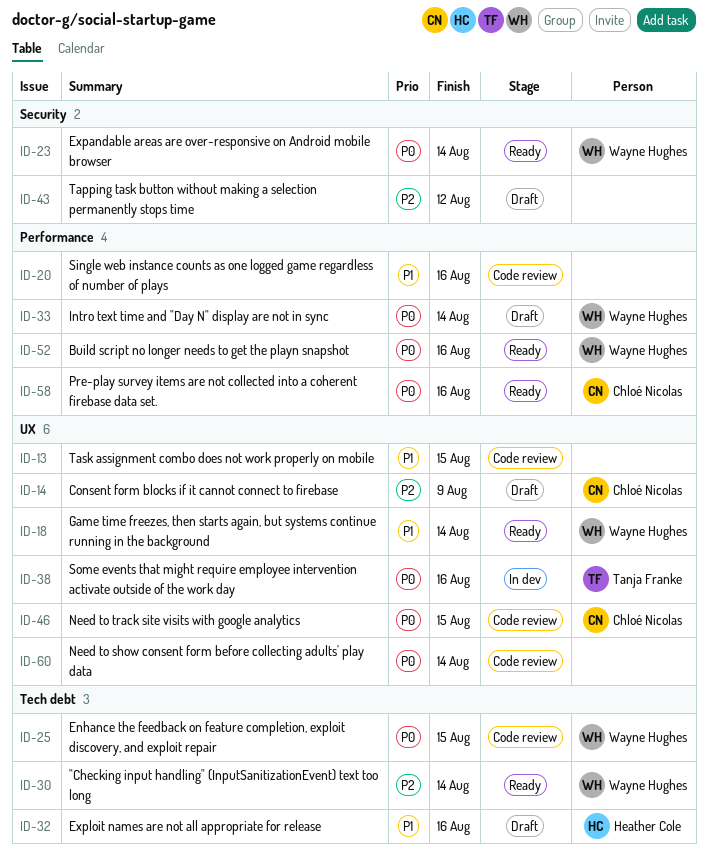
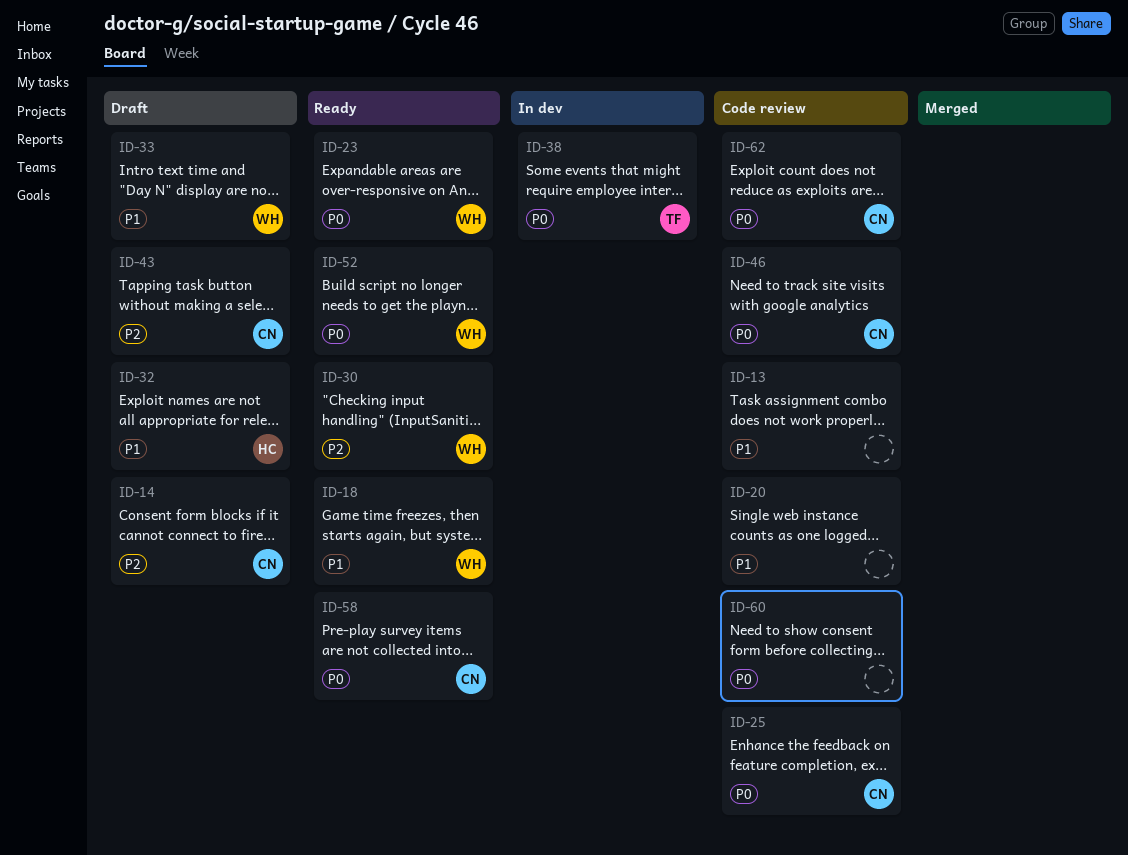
ID-25, owner: Wayne Hughes -> Chloé Nicolas
ID-33, priority: P0 -> P1
ID-43, owner: none -> Chloé Nicolas
ID-62: none -> present

